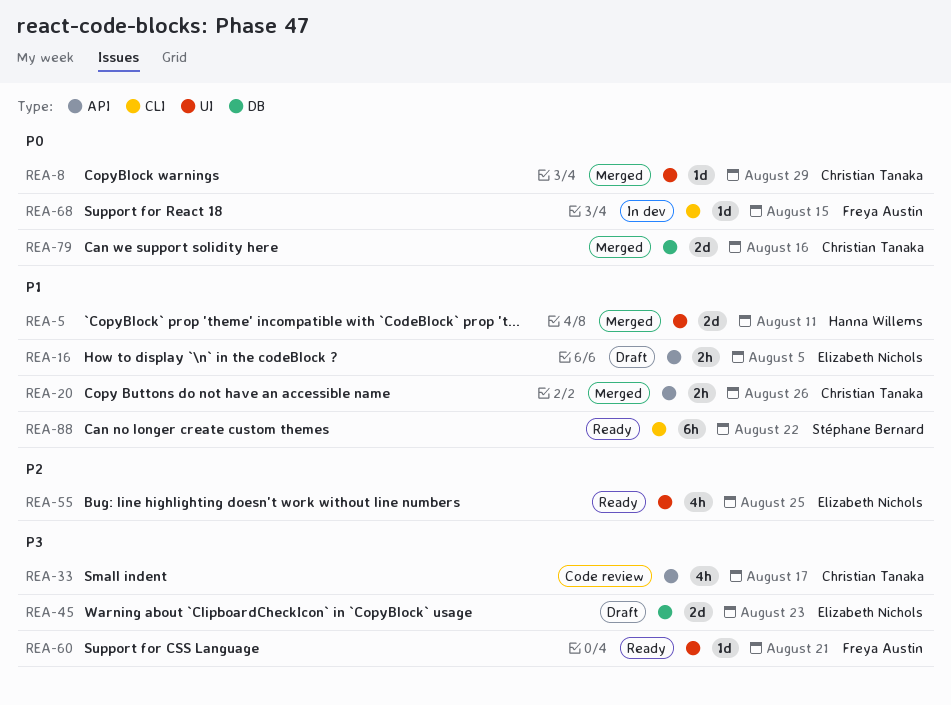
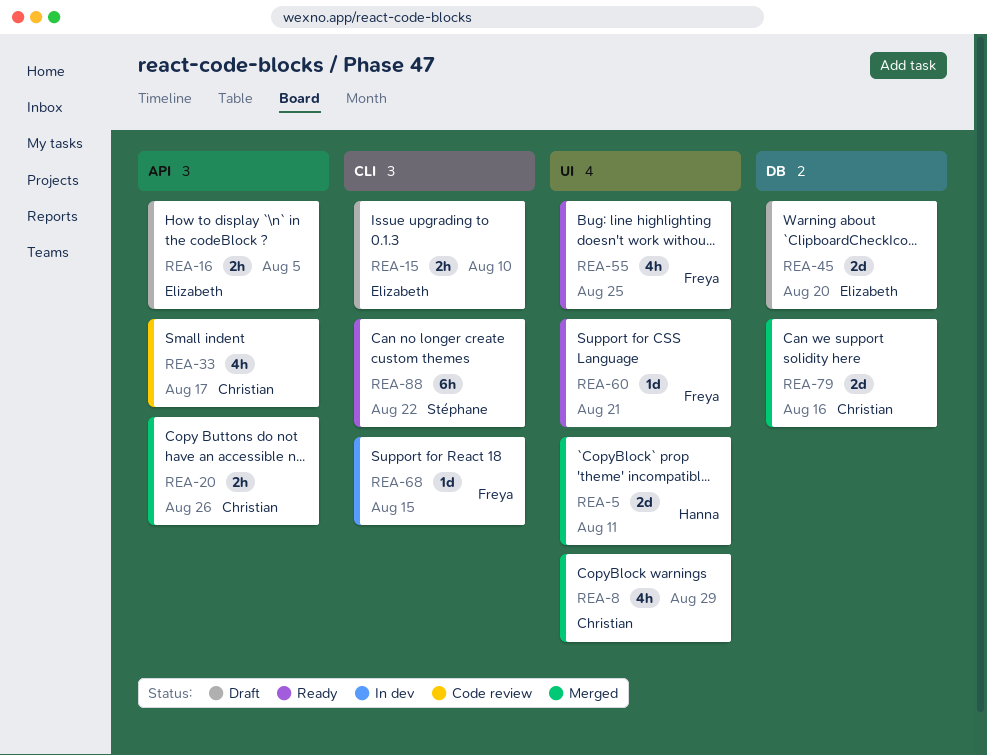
REA-8, estimate: 1d -> 4h
REA-15: none -> present
REA-45, due: Aug 23 -> Aug 20
REA-55, owner: Elizabeth Nichols -> Freya Austin

